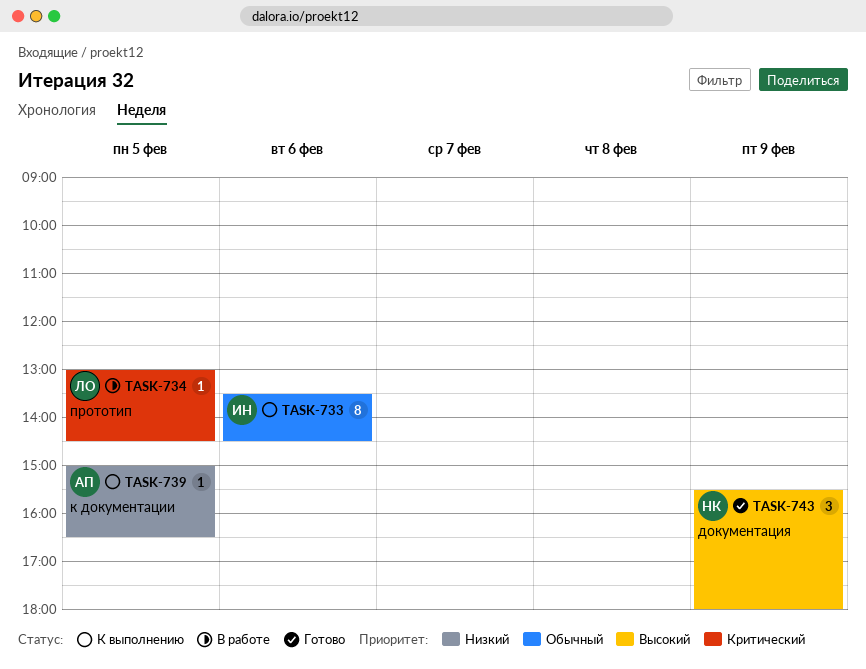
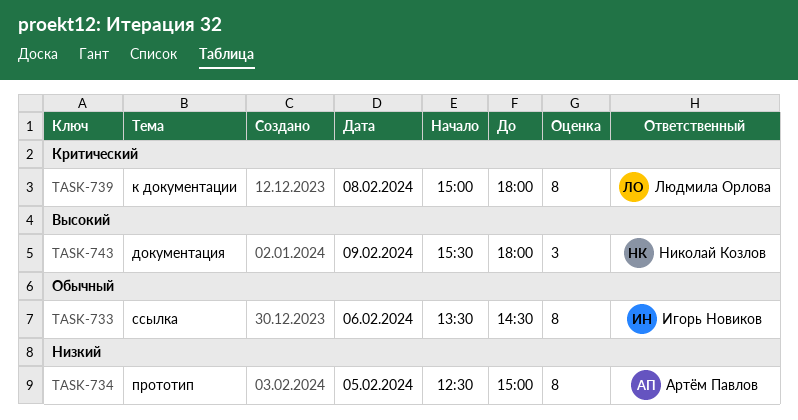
TASK-734, owner: Людмила Орлова -> Артём Павлов
TASK-734, priority: Критический -> Низкий
TASK-734, estimate: 1 -> 8
TASK-734, begins: 13:00 -> 12:30
TASK-734, ends: 14:30 -> 15:00
TASK-739, owner: Артём Павлов -> Людмила Орлова
TASK-739, priority: Низкий -> Критический
TASK-739, estimate: 1 -> 8
TASK-739, day: Feb 5 -> Feb 8
TASK-739, ends: 16:30 -> 18:00

